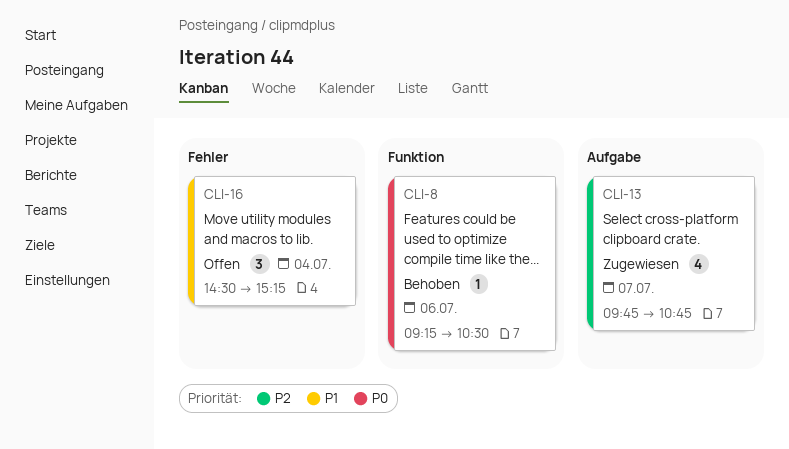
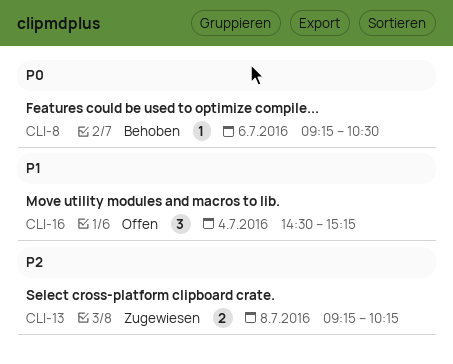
CLI-13, estimate: 4 -> 2
CLI-13, day: Jul 7 -> Jul 8
CLI-13, begins: 09:45 -> 09:15
CLI-13, ends: 10:45 -> 10:15

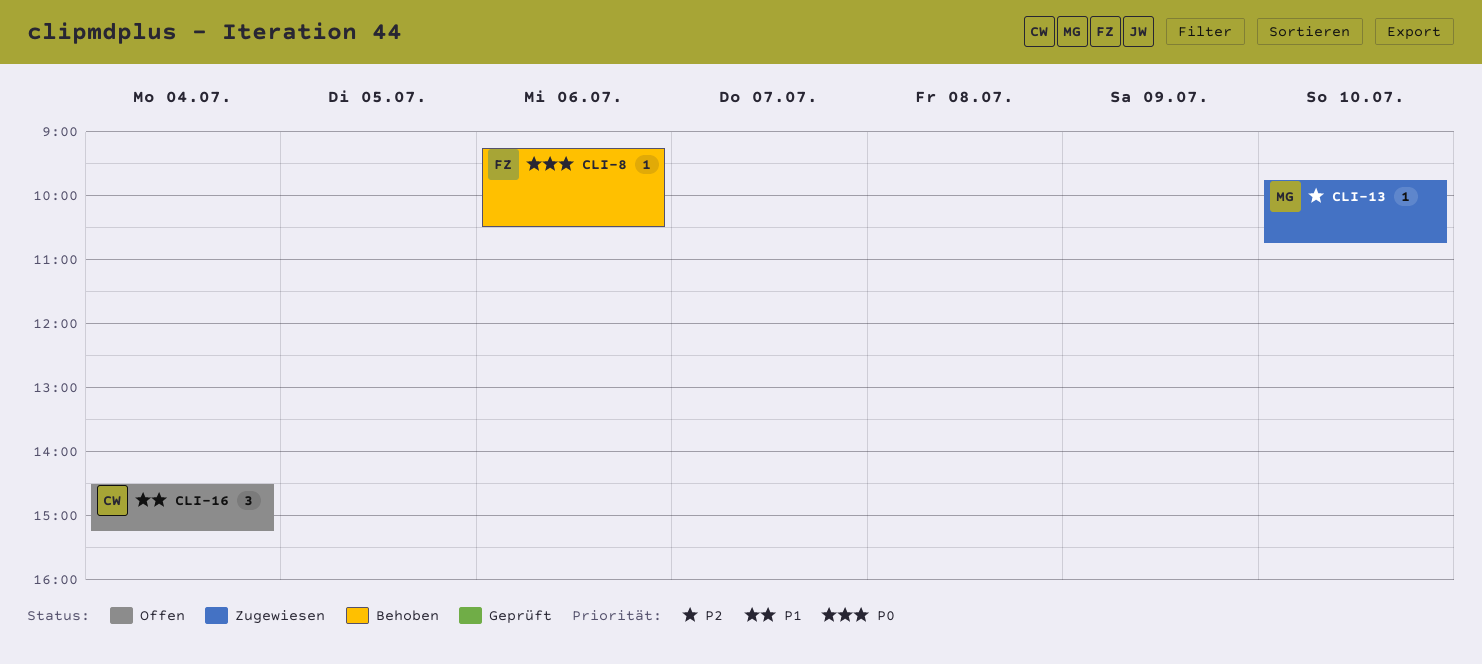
CLI-13, estimate: 2 -> 1
CLI-13, day: Jul 8 -> Jul 10
CLI-13, begins: 09:15 -> 09:45
CLI-13, ends: 10:15 -> 10:45

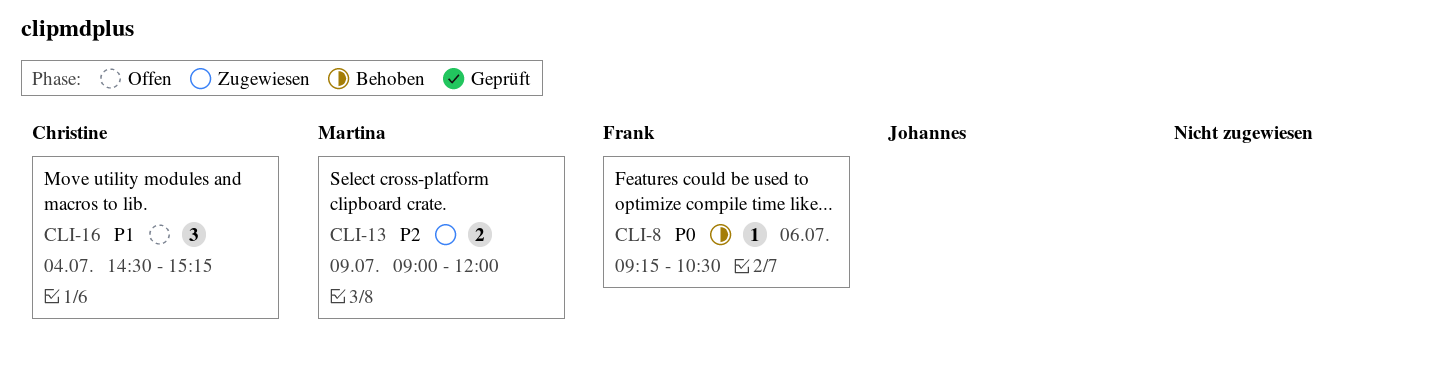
CLI-13, estimate: 1 -> 2
CLI-13, day: Jul 10 -> Jul 9
CLI-13, begins: 09:45 -> 09:00
CLI-13, ends: 10:45 -> 12:00

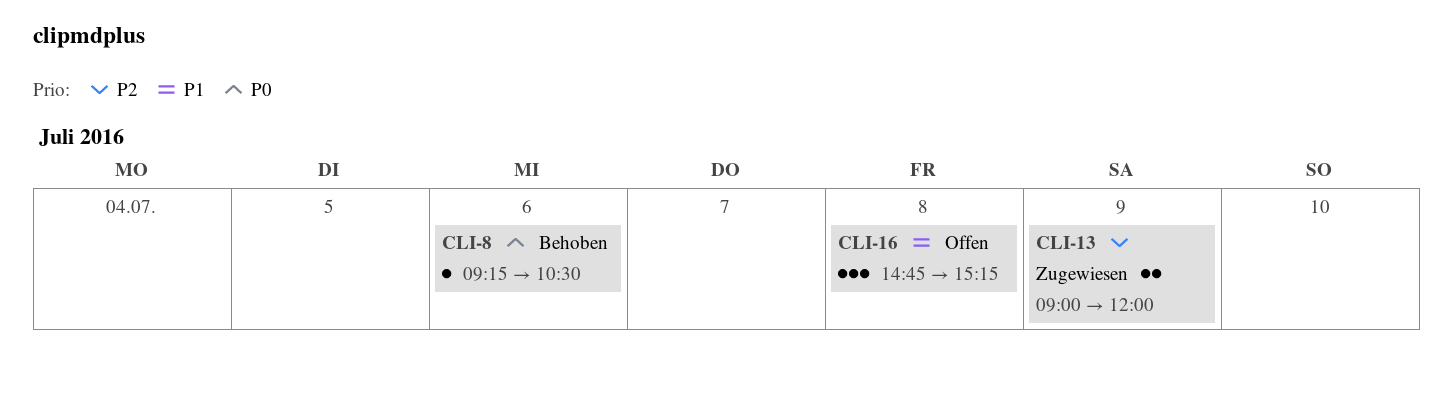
CLI-16, day: Jul 4 -> Jul 8
CLI-16, begins: 14:30 -> 14:45

